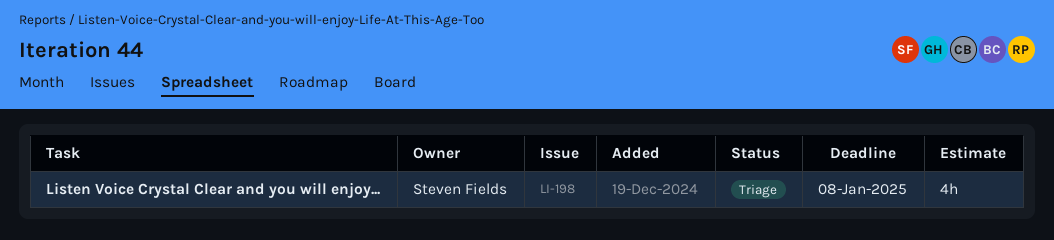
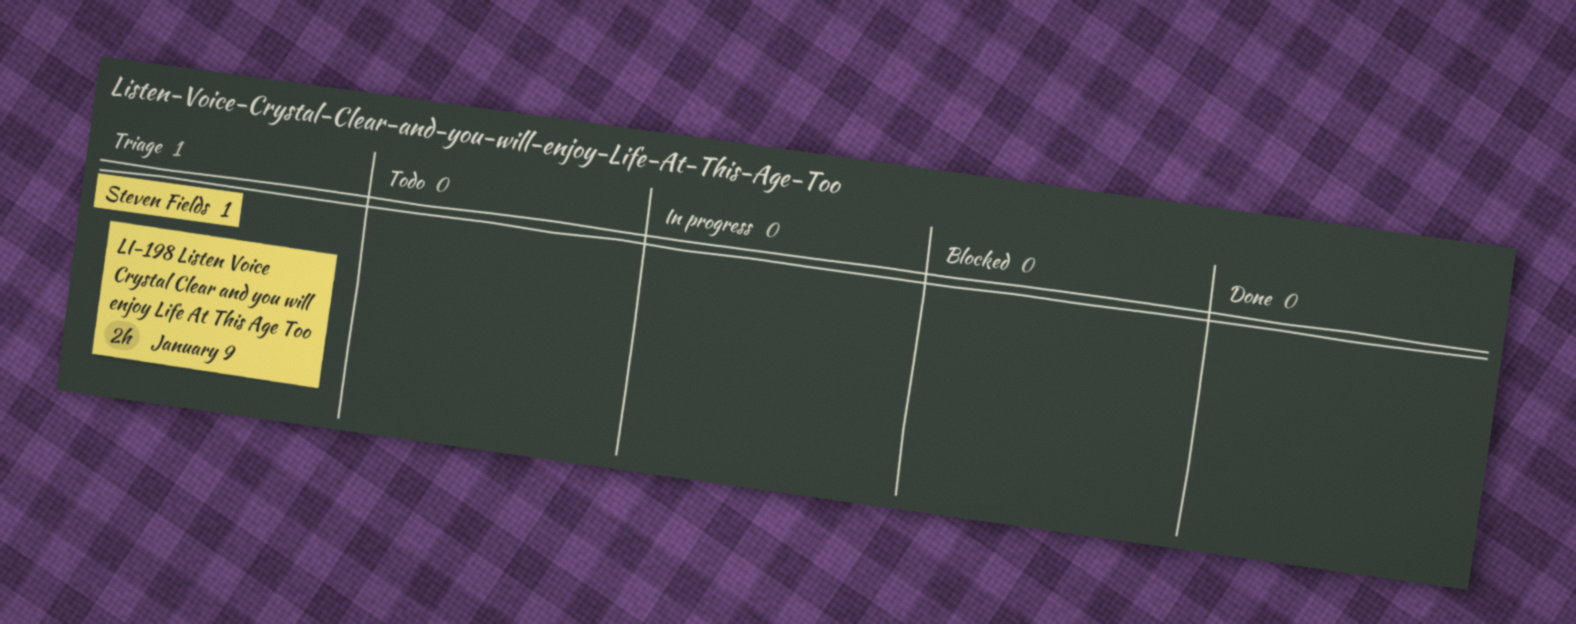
LI-198, estimate: 4h -> 2h
LI-198, due: Jan 8 -> Jan 9

